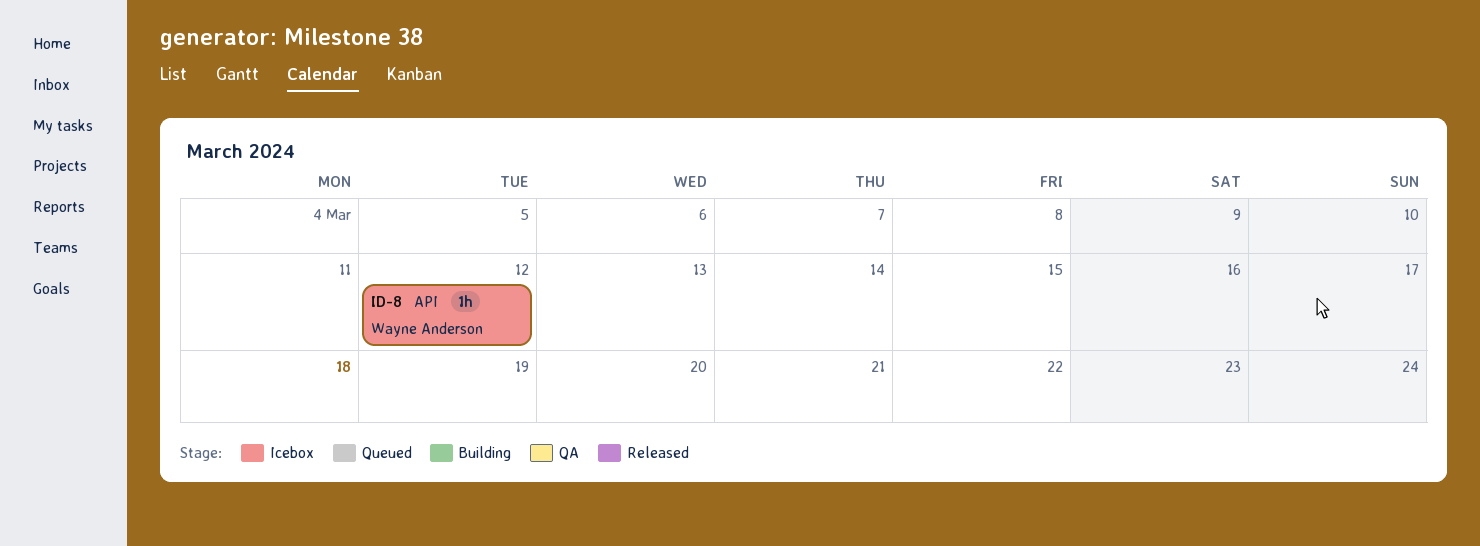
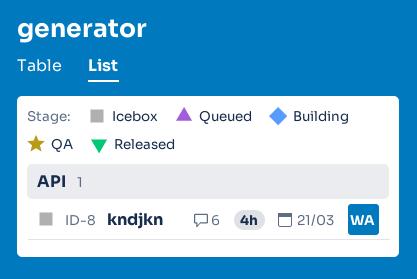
ID-8, estimate: 1h -> 4h
ID-8, due: Mar 12 -> Mar 21

